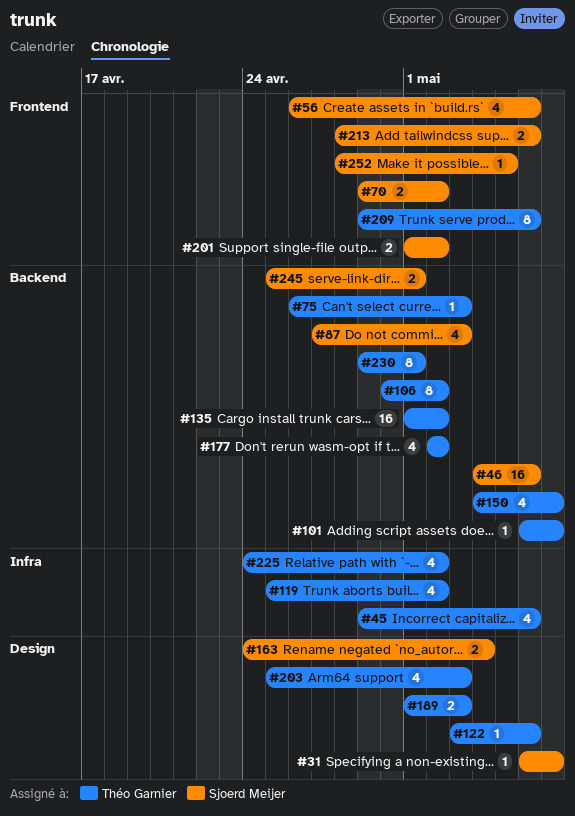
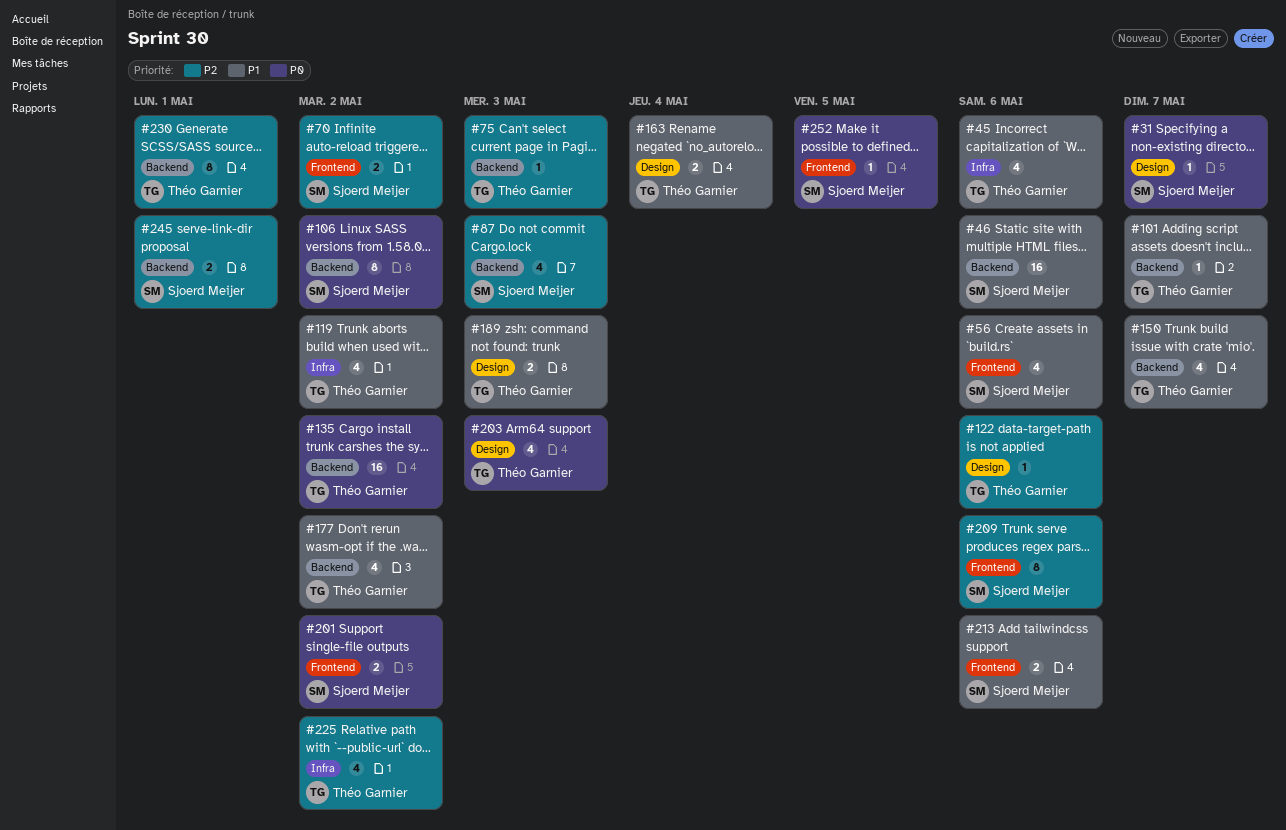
#106, owner: Théo Garnier -> Sjoerd Meijer
#163, owner: Sjoerd Meijer -> Théo Garnier
#209, owner: Théo Garnier -> Sjoerd Meijer

